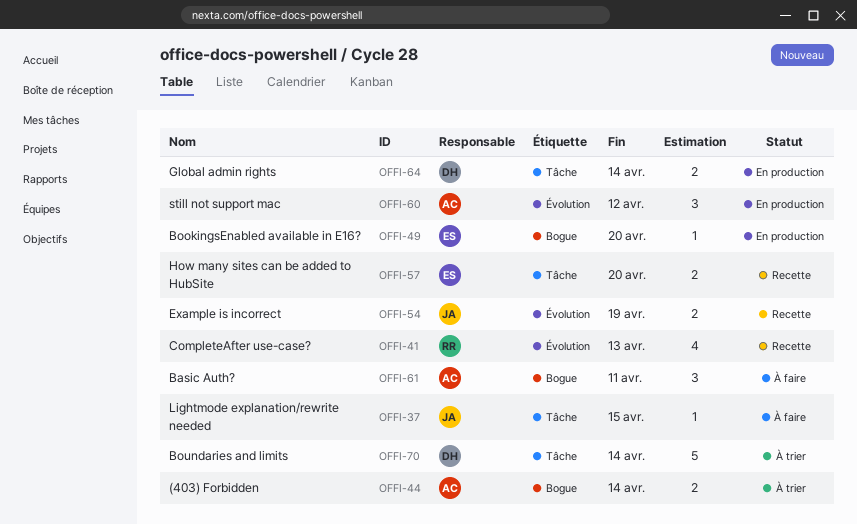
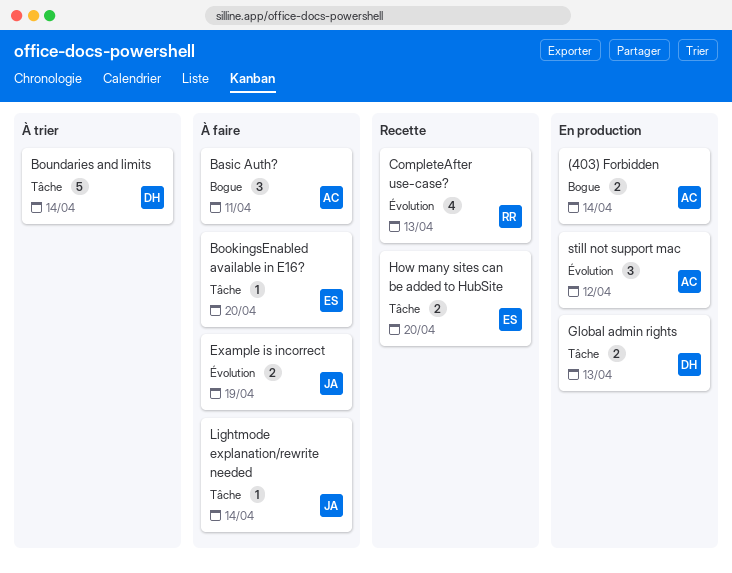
(403) Forbidden, status: À trier -> En production
BookingsEnabled available in E16?, status: En production -> À faire
BookingsEnabled available in E16?, label: Bogue -> Tâche
Example is incorrect, status: Recette -> À faire
Global admin rights, due: Apr 14 -> Apr 13
Lightmode explanation/rewrite needed, due: Apr 15 -> Apr 14

